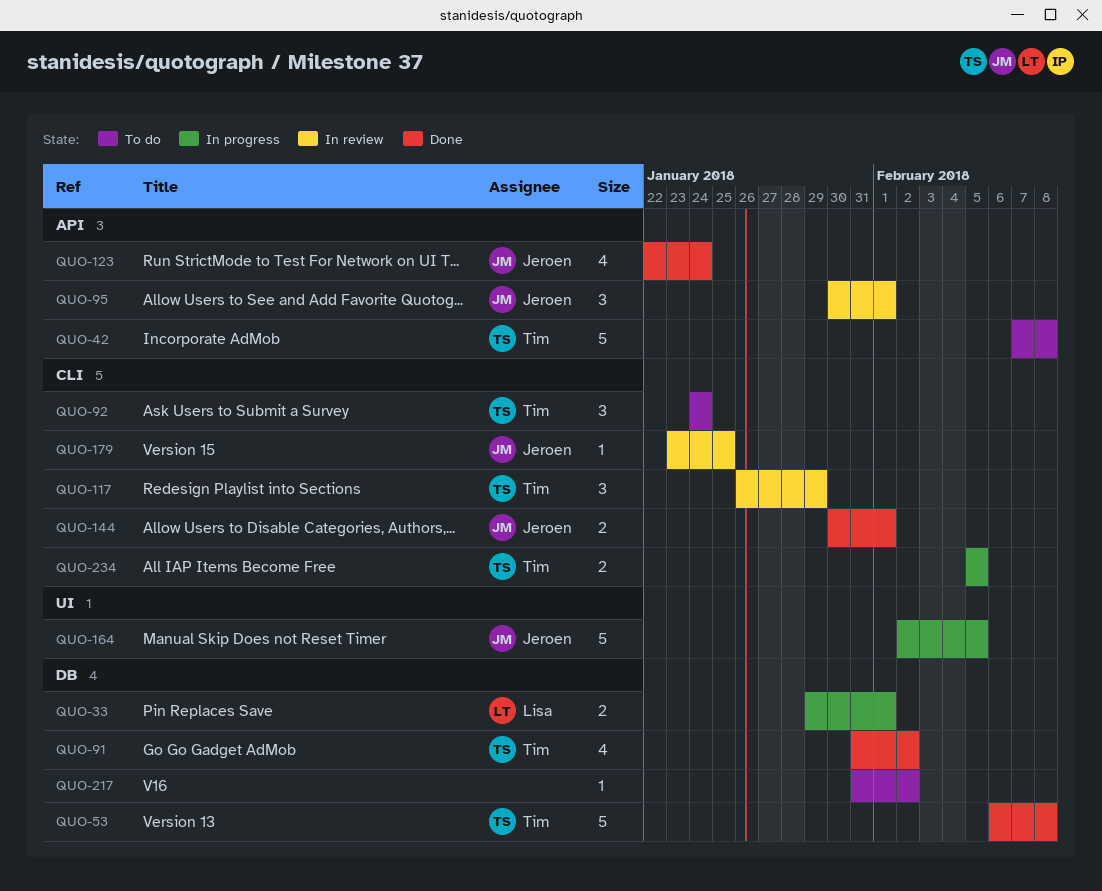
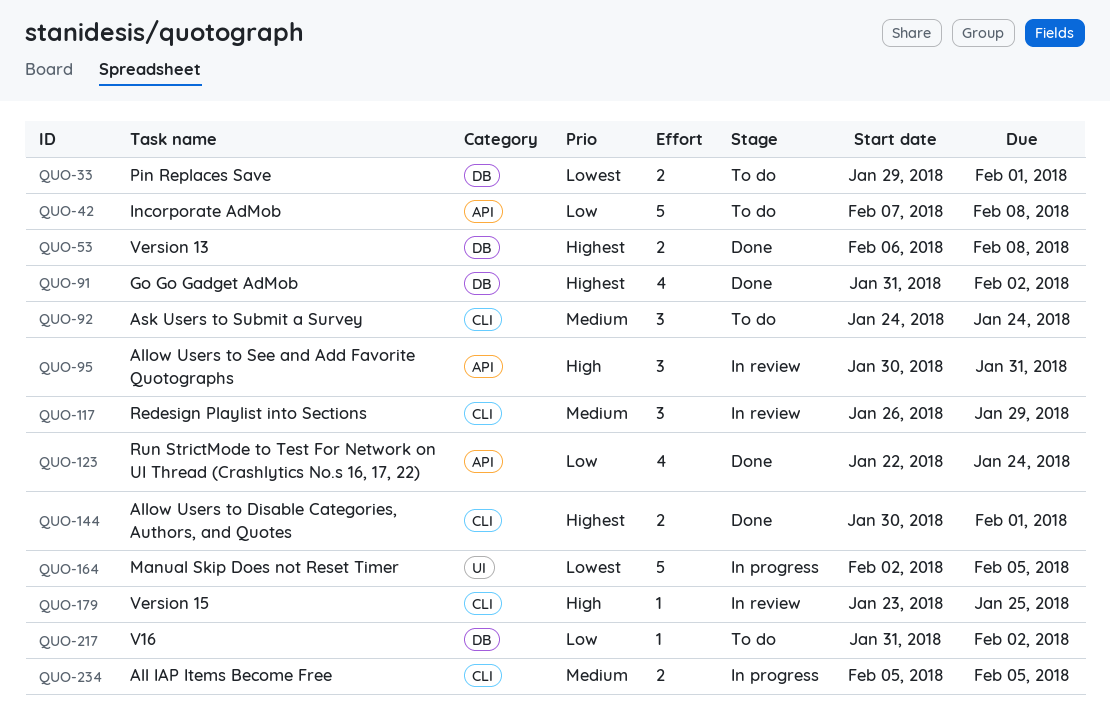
QUO-33, status: In progress -> To do
QUO-53, estimate: 5 -> 2
QUO-95, due: Feb 1 -> Jan 31

